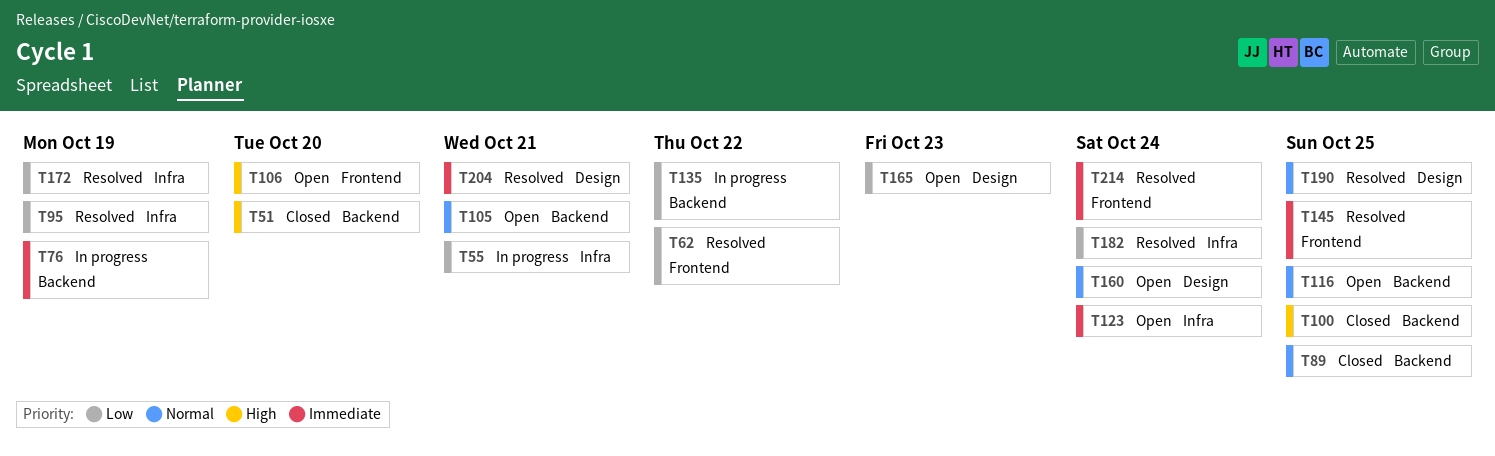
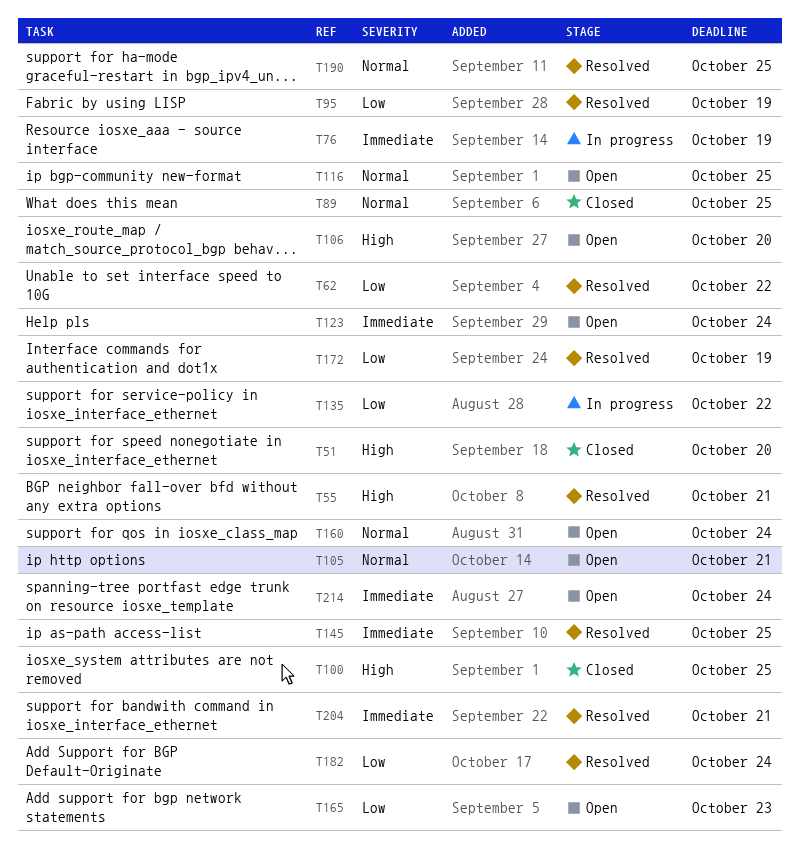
T55, status: In progress -> Resolved
T55, priority: Low -> High
T214, status: Resolved -> Open

